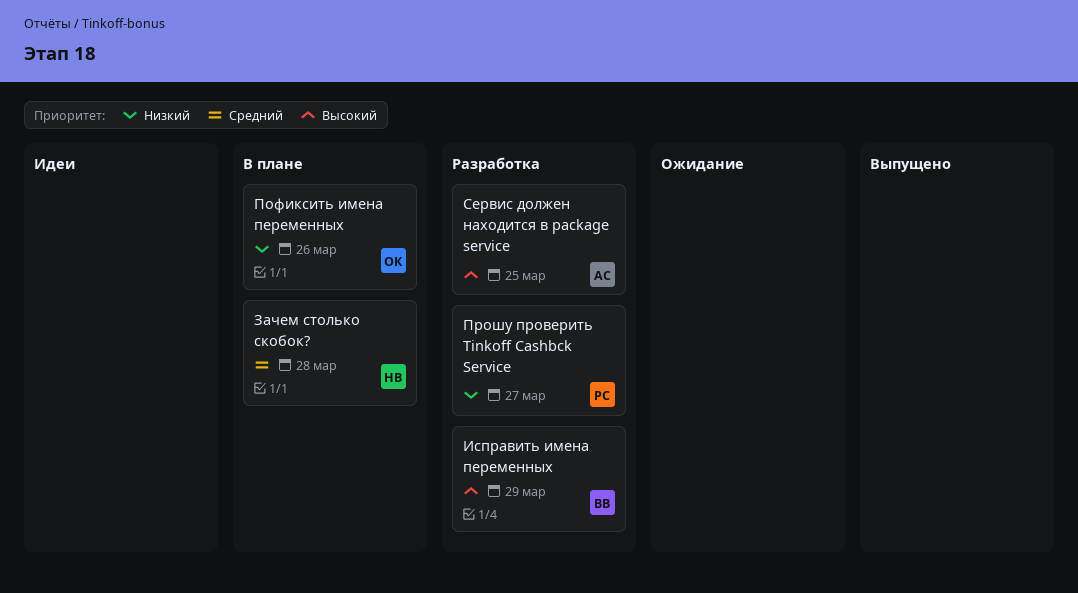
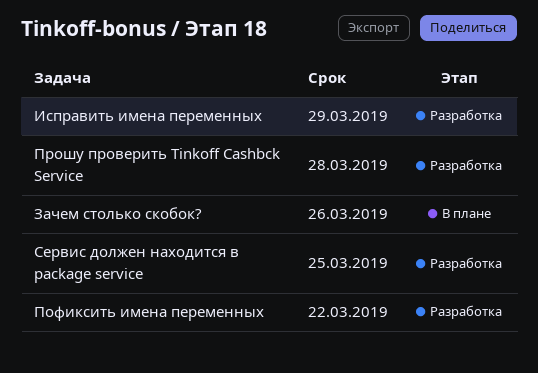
Зачем столько скобок?, due: Mar 28 -> Mar 26
Пофиксить имена переменных, status: В плане -> Разработка
Пофиксить имена переменных, due: Mar 26 -> Mar 22
Прошу проверить Tinkoff Cashbck Service, due: Mar 27 -> Mar 28

